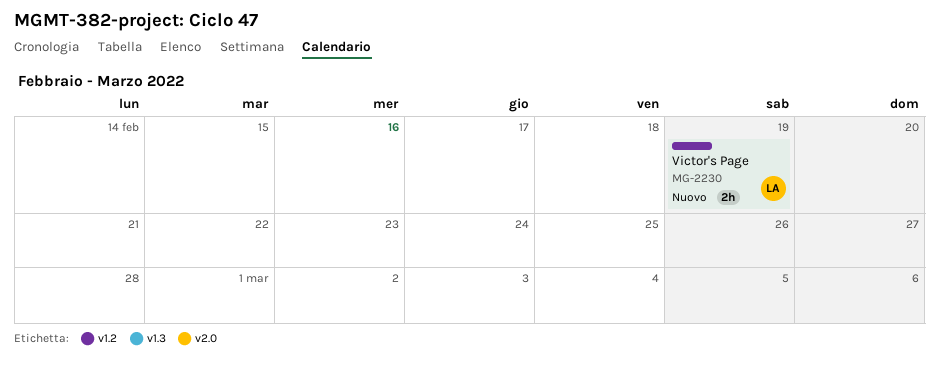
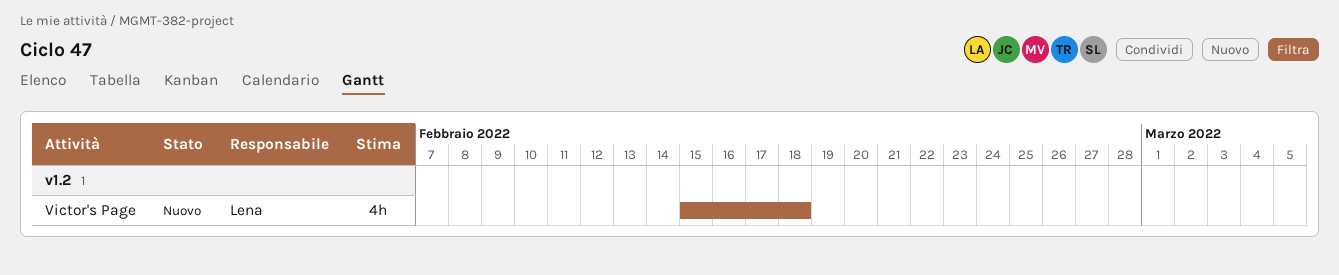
Victor's Page, estimate: 2h -> 4h
Victor's Page, due: Feb 19 -> Feb 18

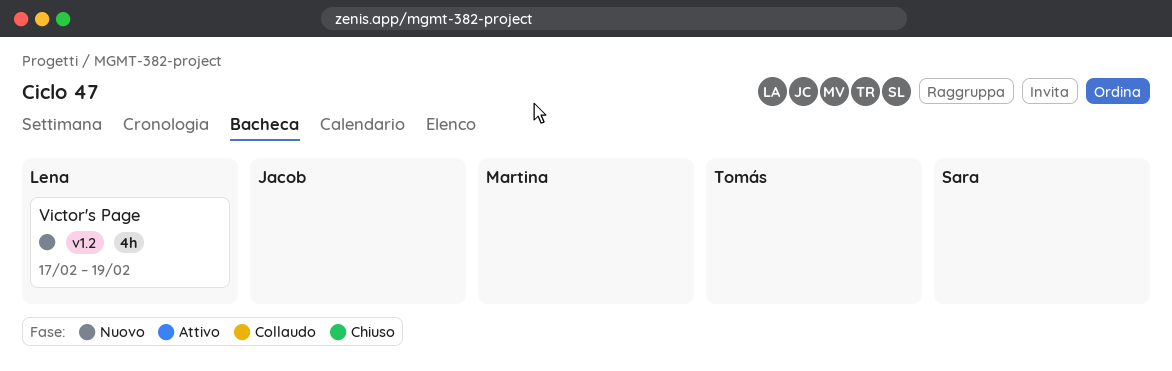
Victor's Page, start: Feb 15 -> Feb 17
Victor's Page, due: Feb 18 -> Feb 19

